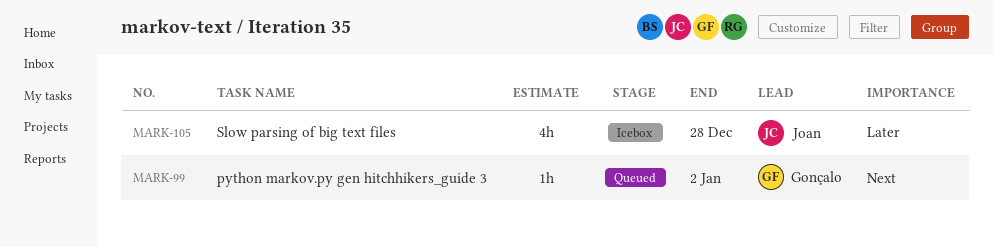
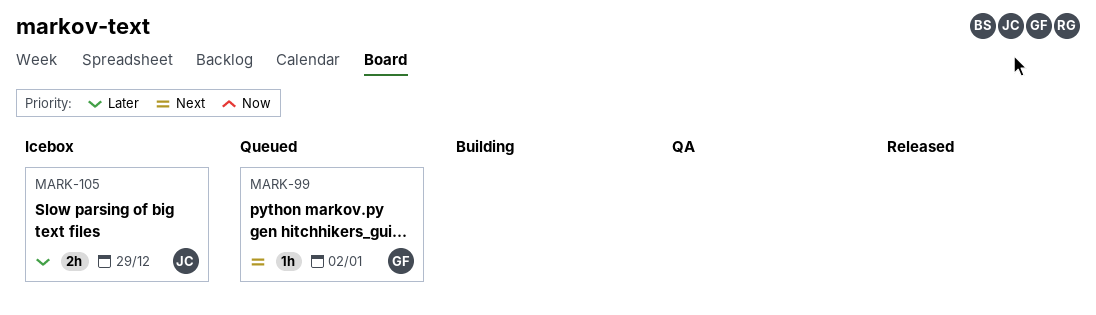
MARK-105, estimate: 4h -> 2h
MARK-105, due: Dec 28 -> Dec 29

